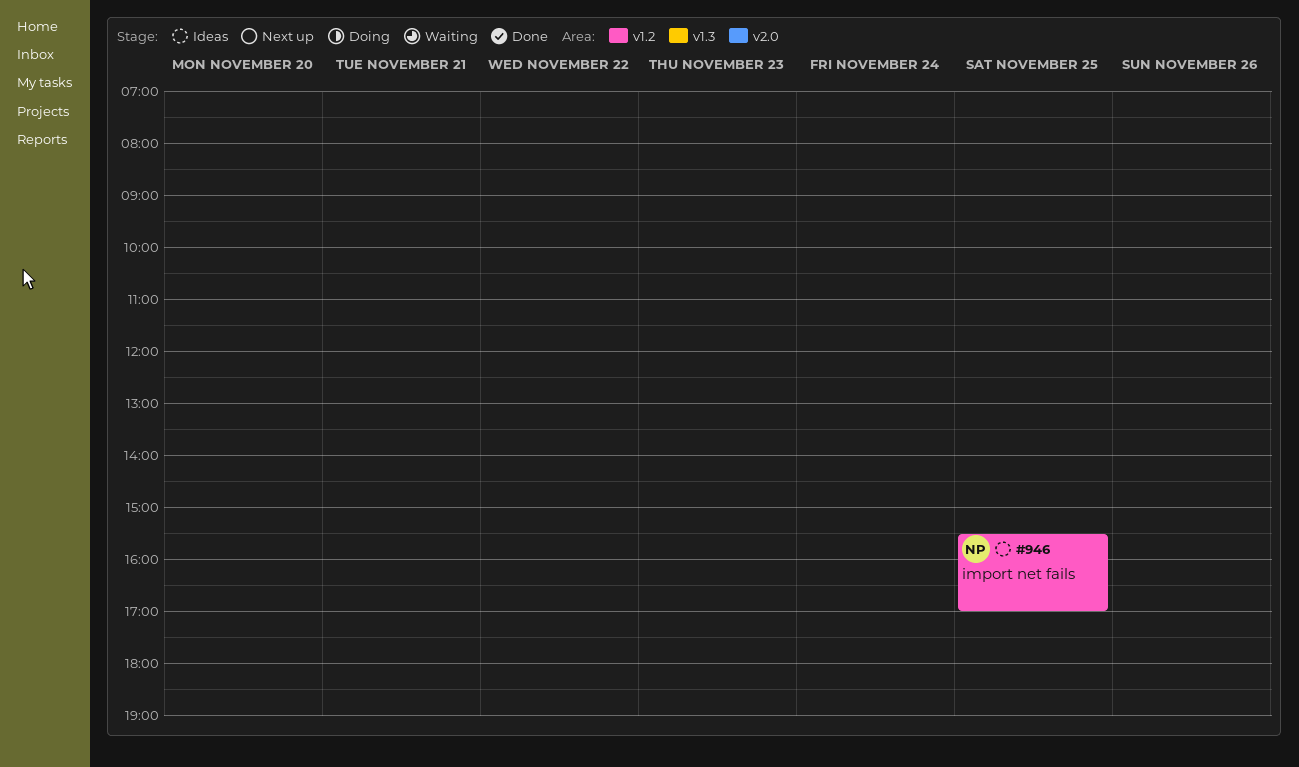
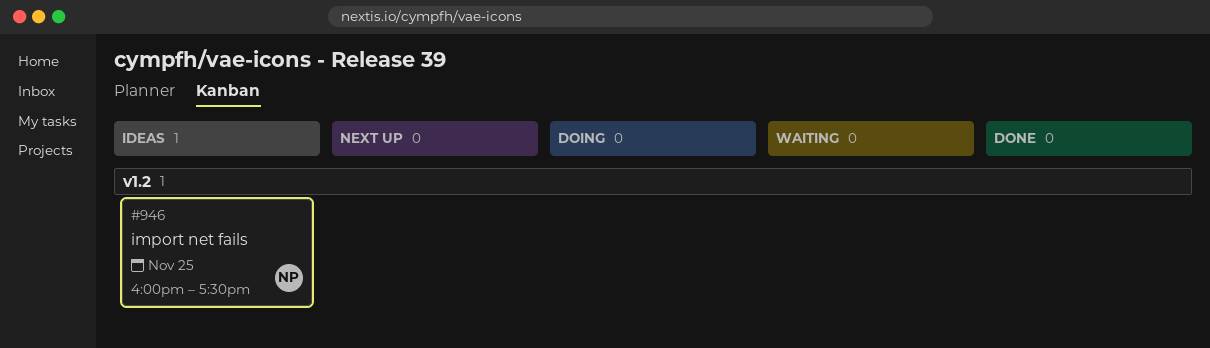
#946, begins: 15:30 -> 16:00
#946, ends: 17:00 -> 17:30

